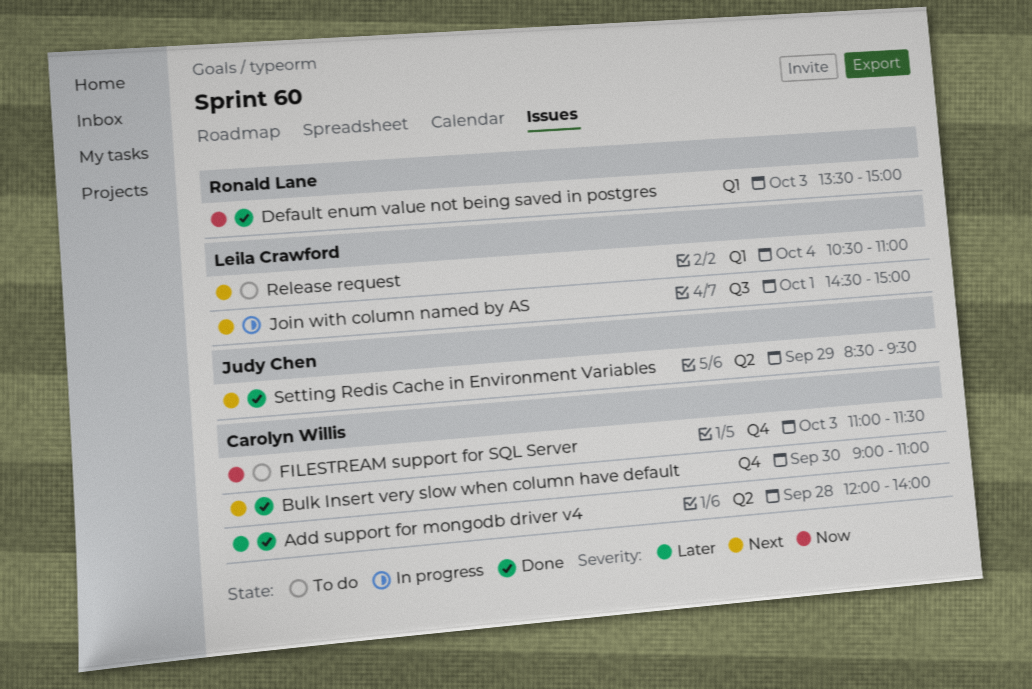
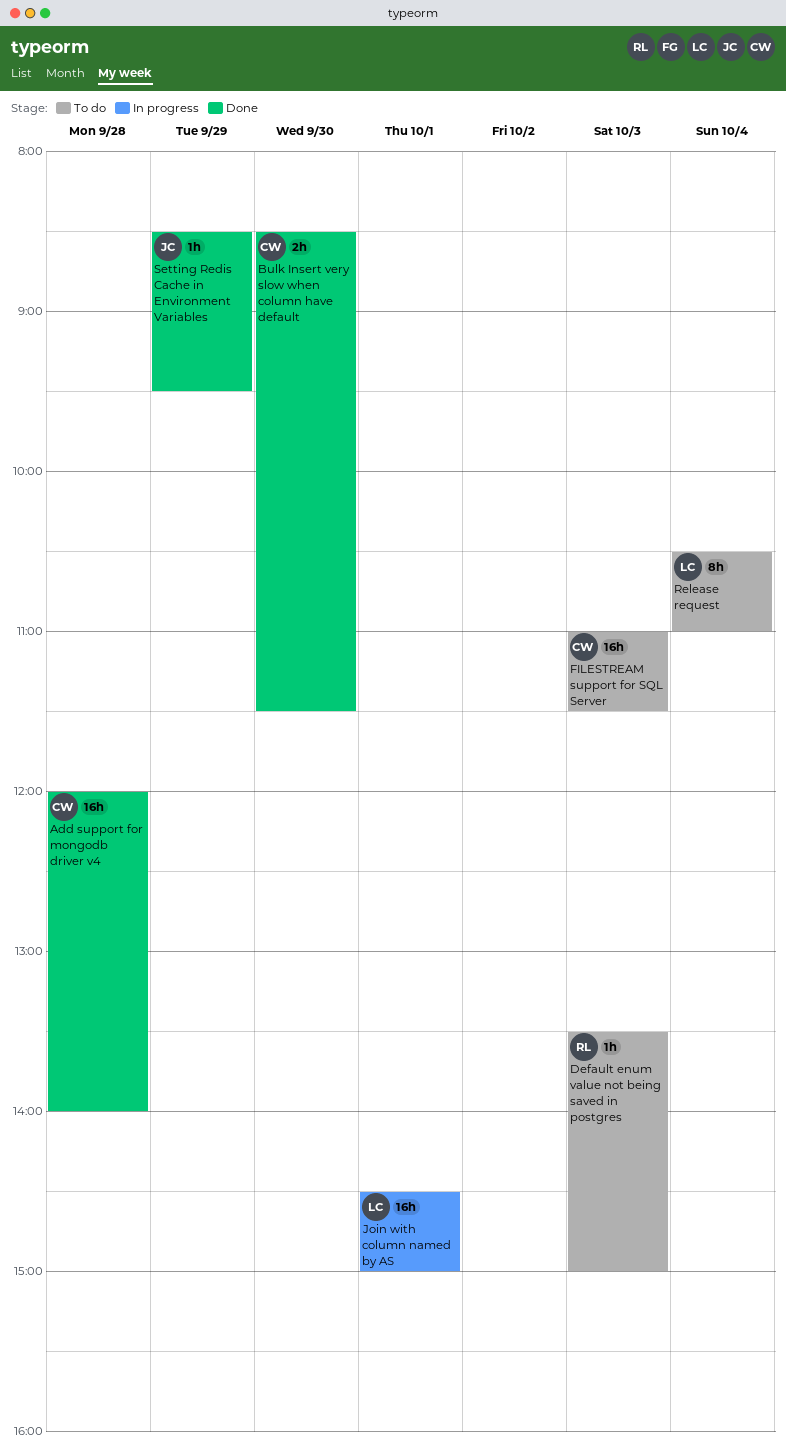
Bulk Insert very slow when column have default, begins: 09:00 -> 08:30
Bulk Insert very slow when column have default, ends: 11:00 -> 11:30
Default enum value not being saved in postgres, status: Done -> To do

